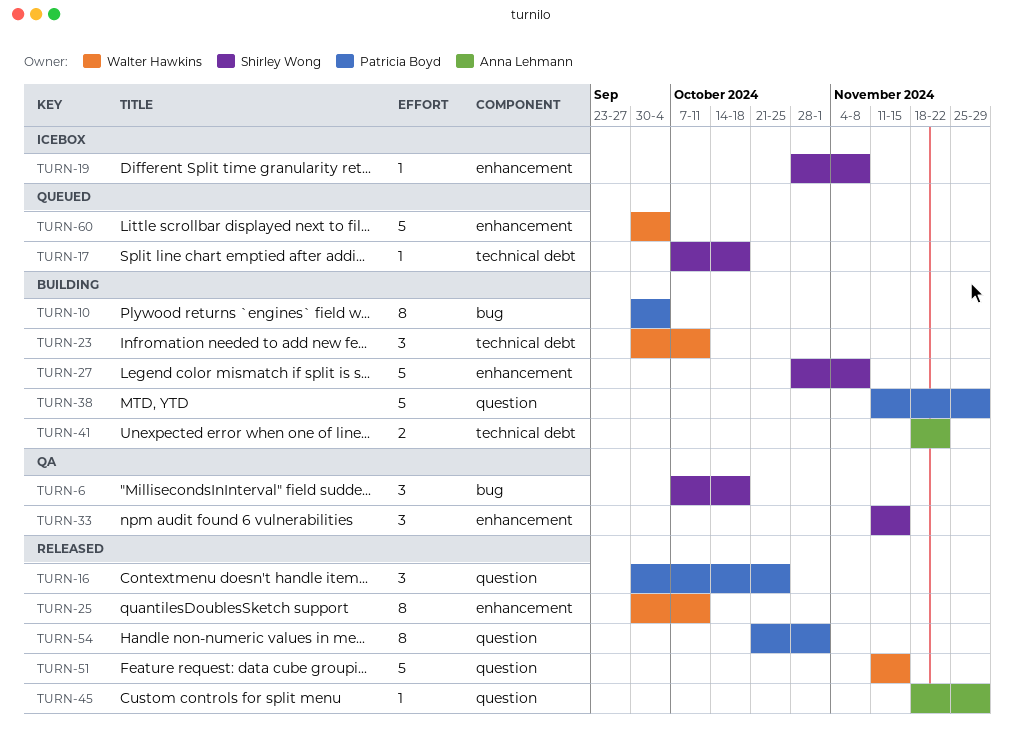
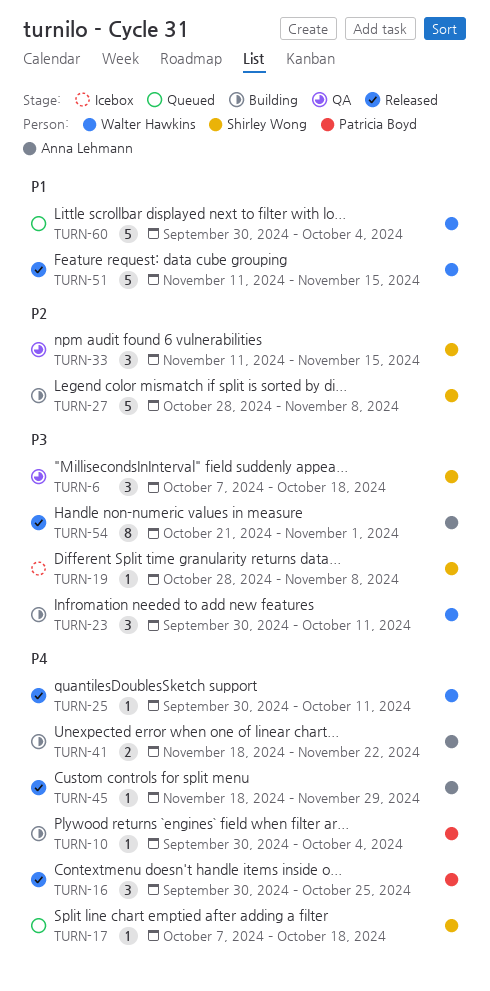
TURN-10, estimate: 8 -> 1
TURN-25, estimate: 8 -> 1
TURN-38: present -> none
TURN-54, owner: Patricia Boyd -> Anna Lehmann

